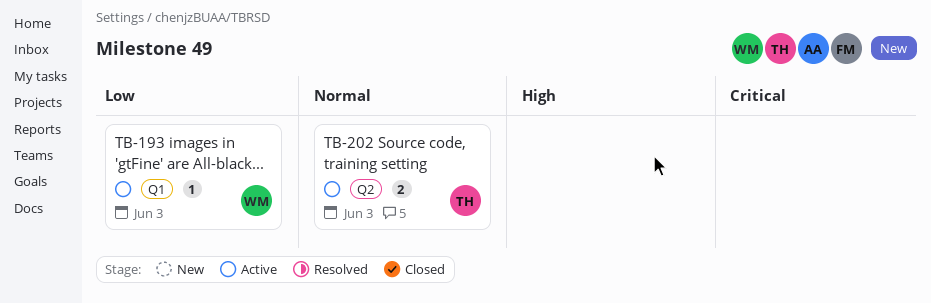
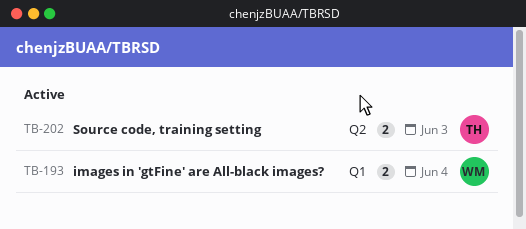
TB-193, estimate: 1 -> 2
TB-193, due: Jun 3 -> Jun 4

